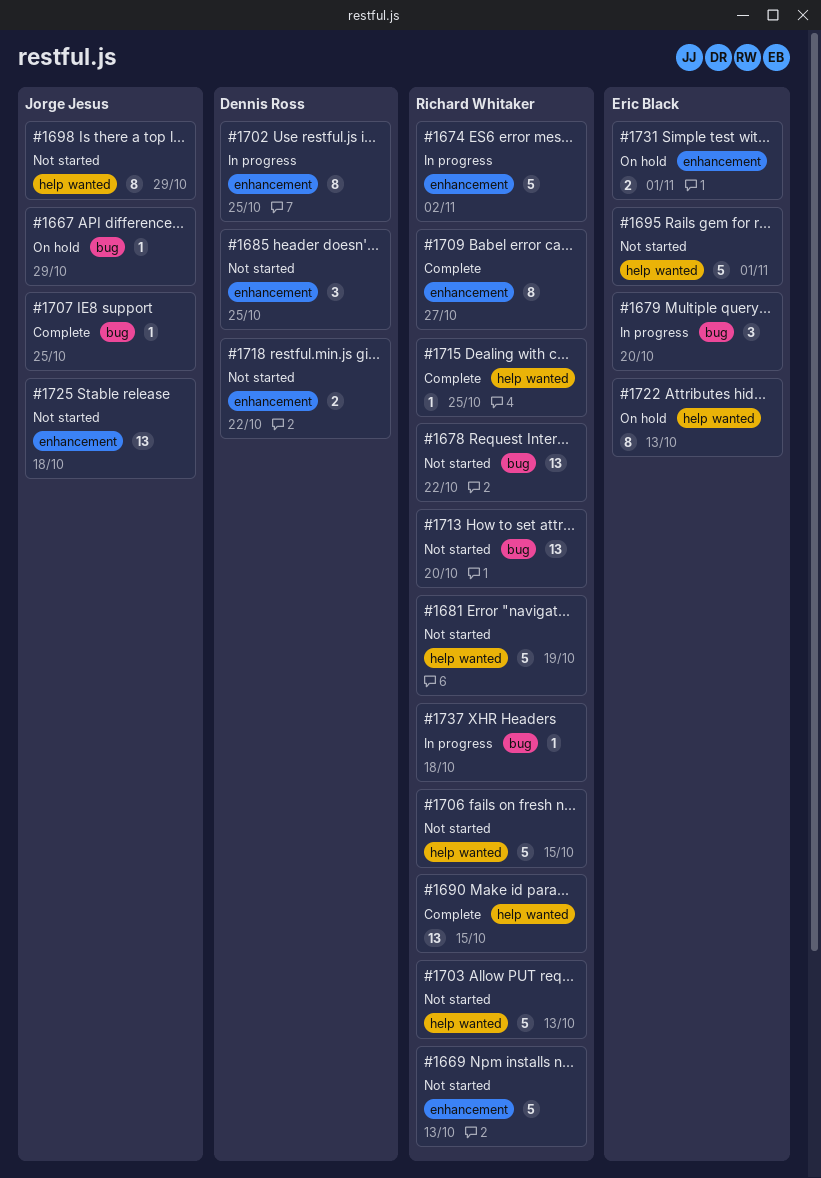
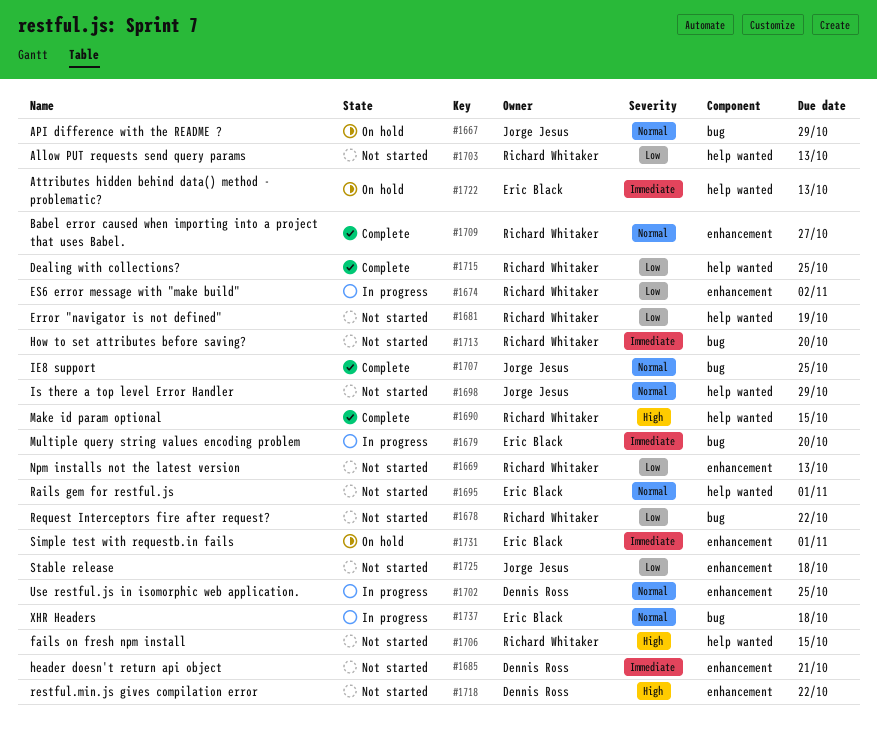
#1685, due: Oct 25 -> Oct 21
#1737, owner: Richard Whitaker -> Eric Black

